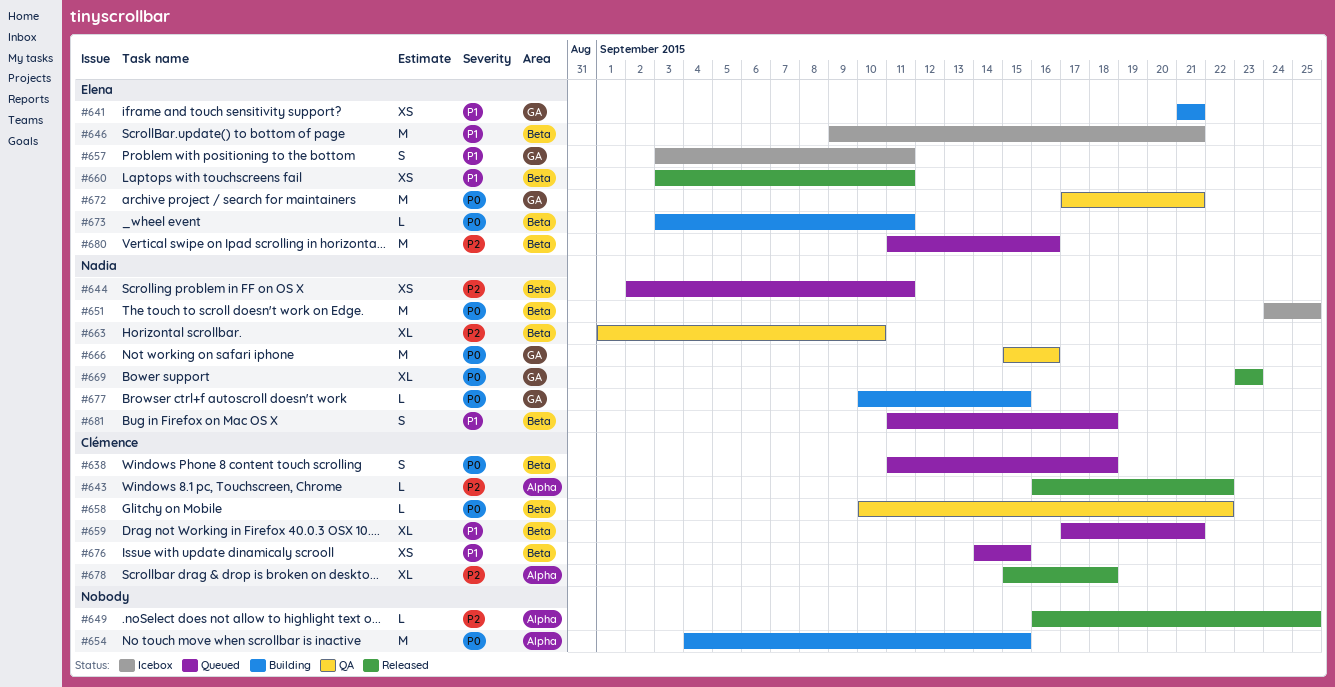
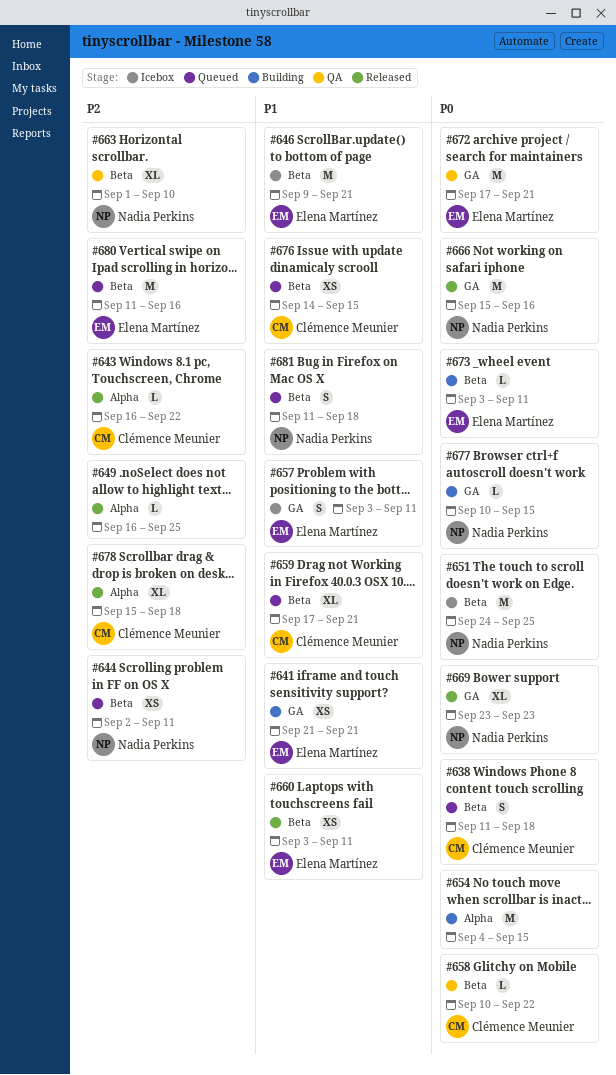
#666, status: QA -> Released

